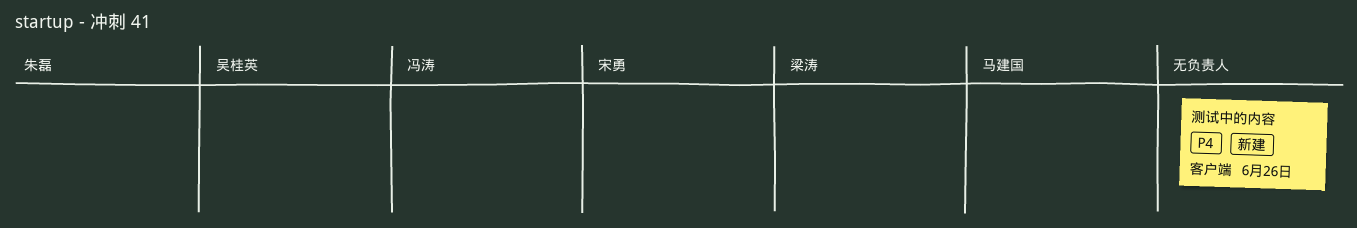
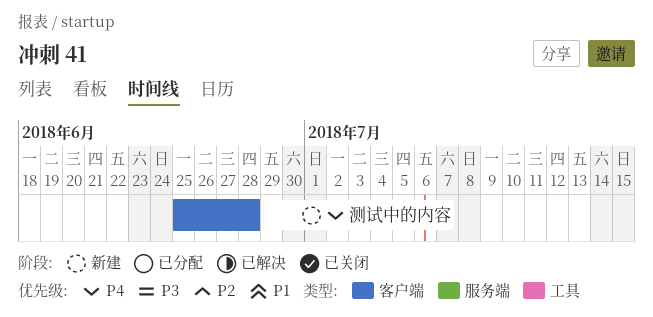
测试中的内容, due: Jun 26 -> Jun 28

